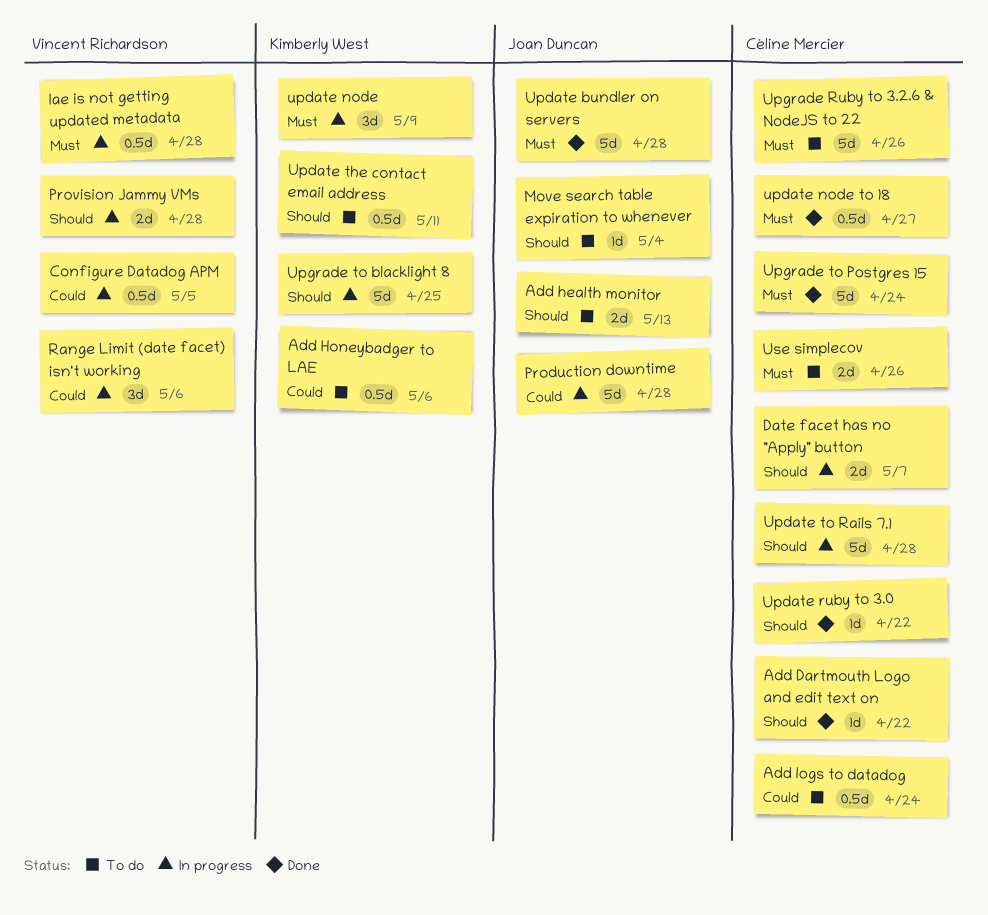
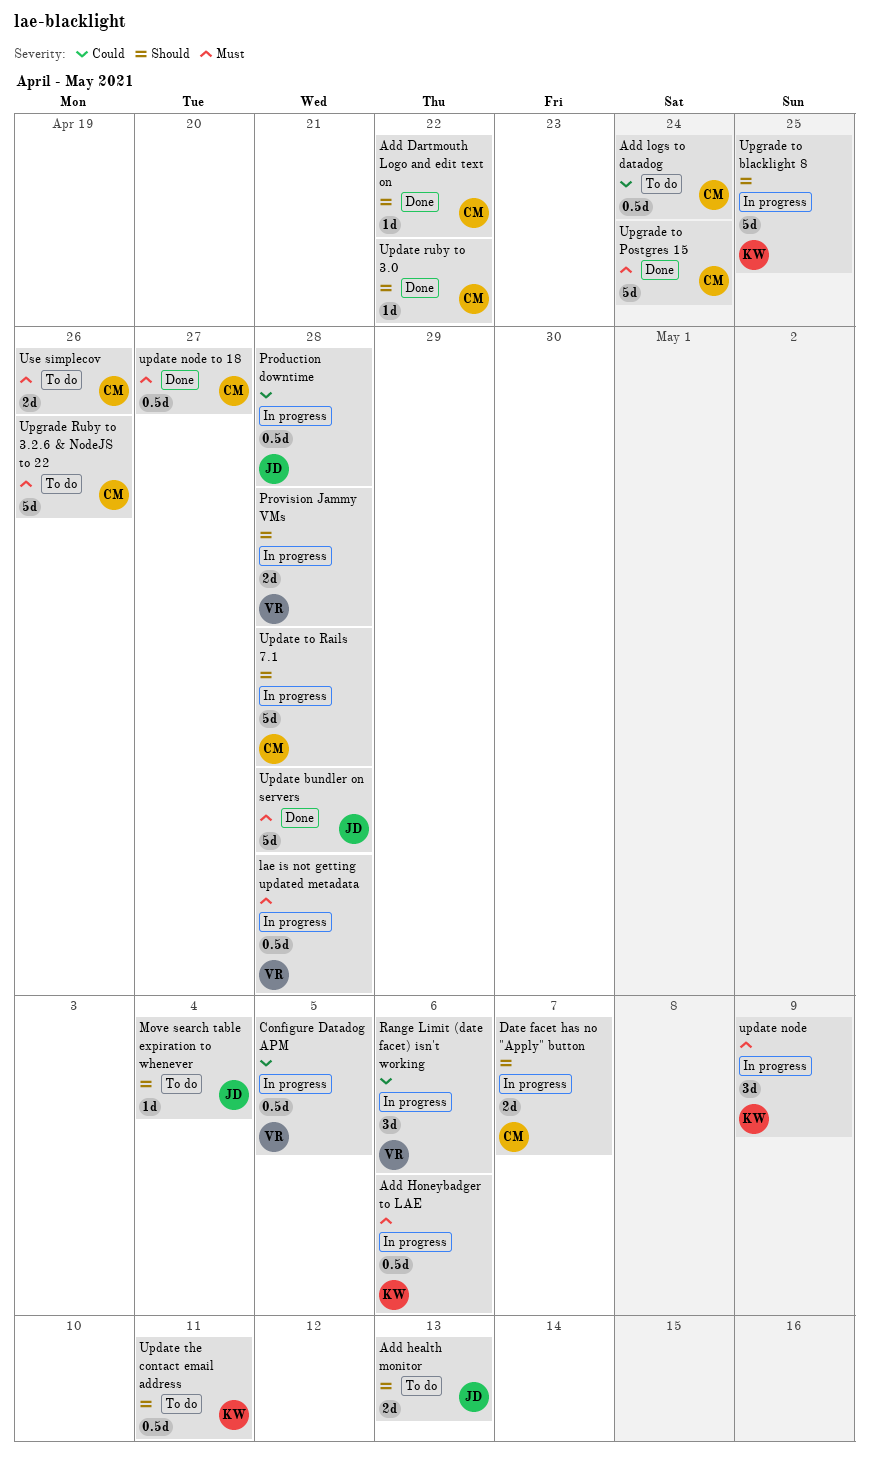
Add Honeybadger to LAE, status: To do -> In progress
Add Honeybadger to LAE, priority: Could -> Must
Production downtime, estimate: 5d -> 0.5d

